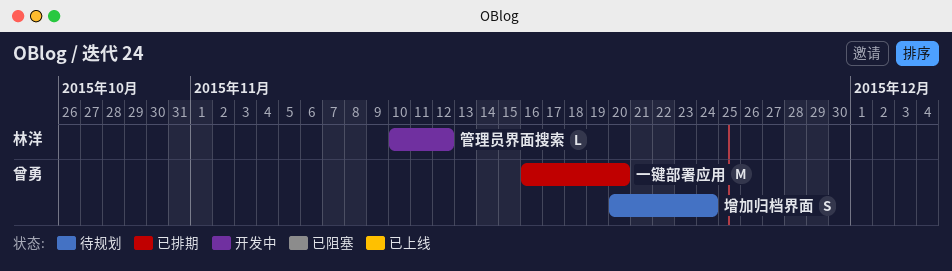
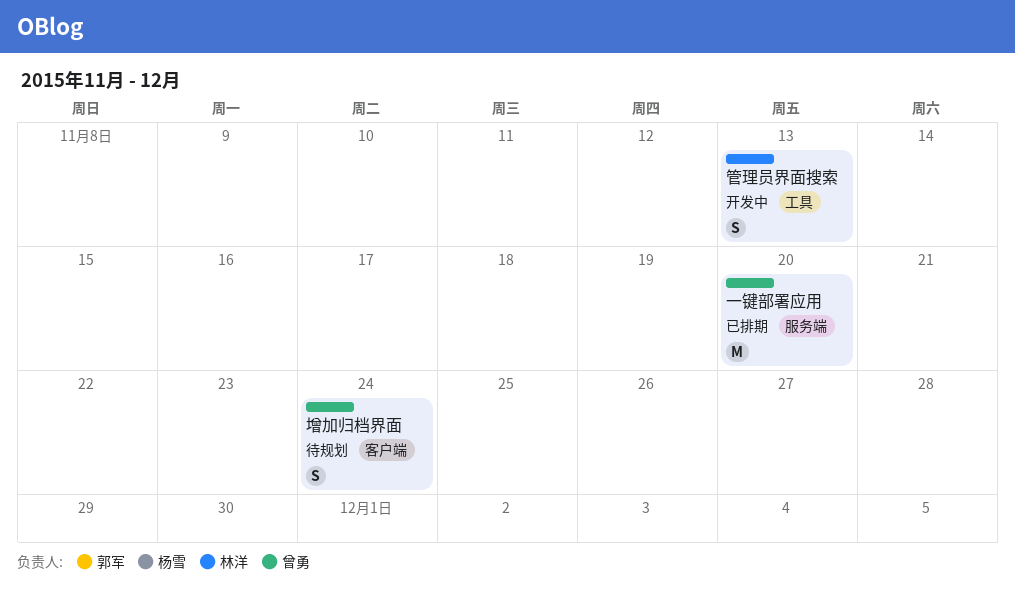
管理员界面搜索, estimate: L -> S
管理员界面搜索, due: Nov 12 -> Nov 13

